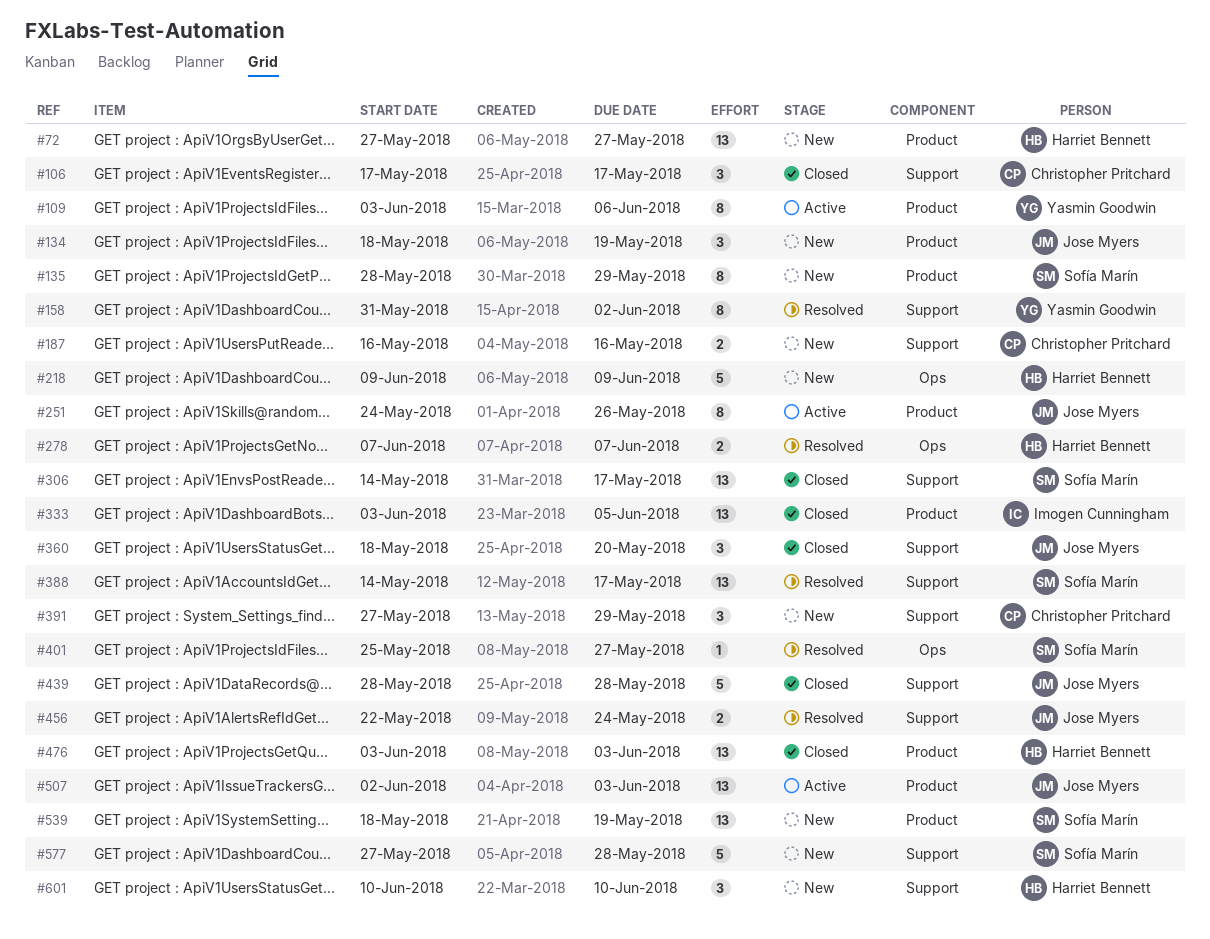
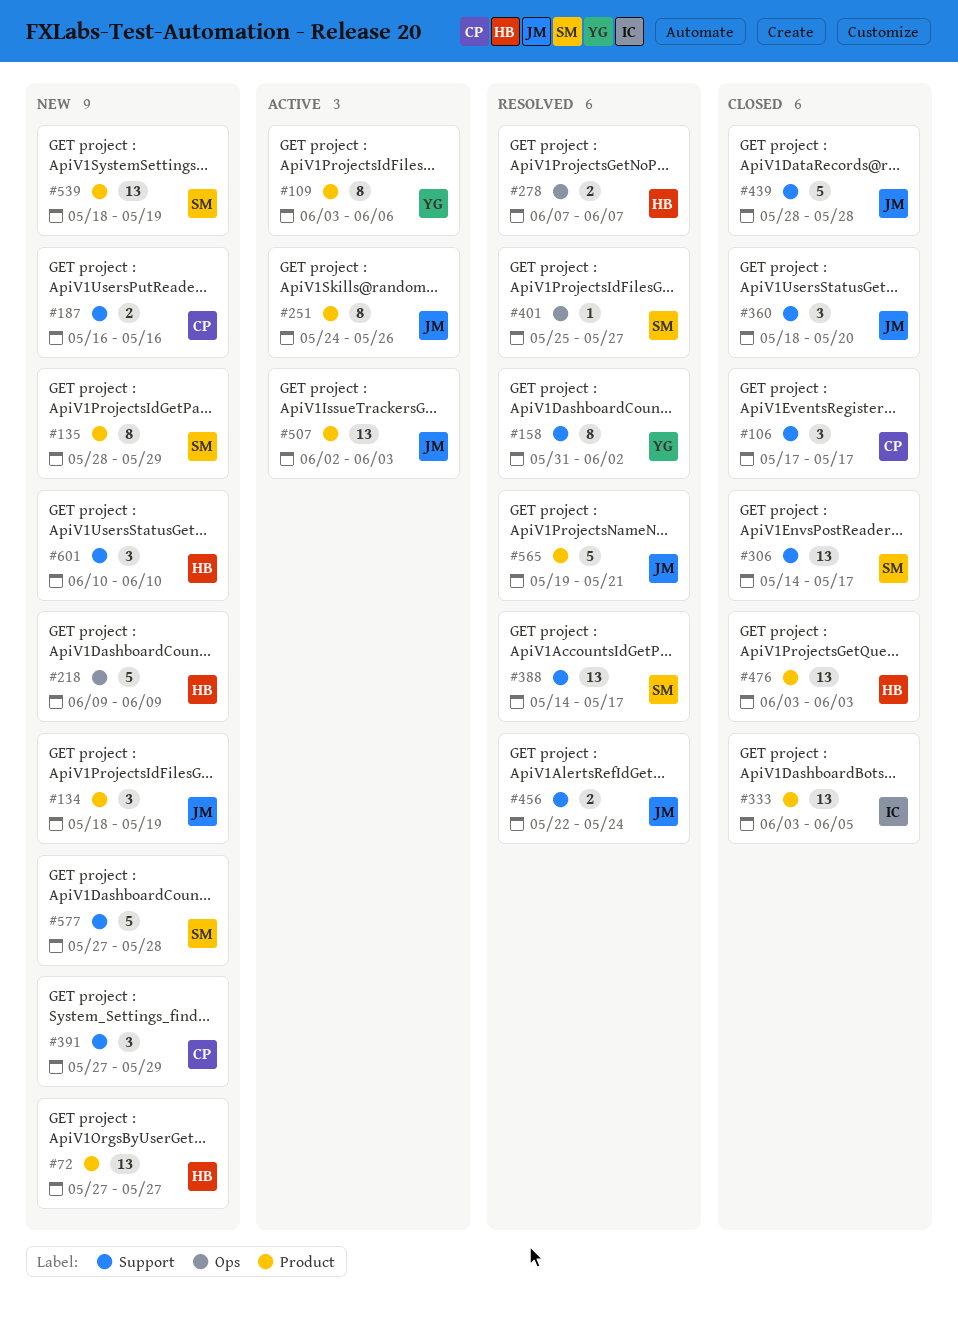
#565: none -> present

